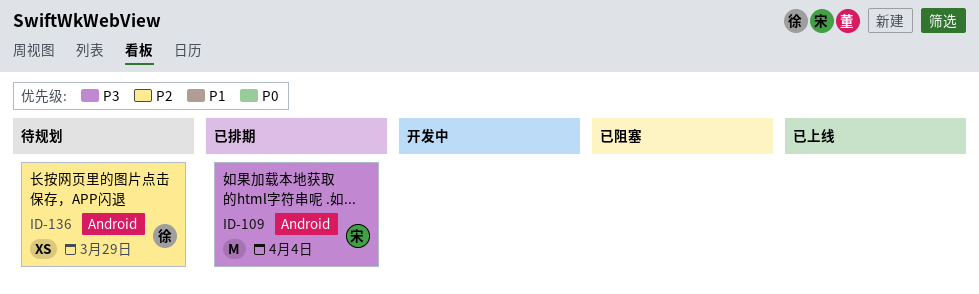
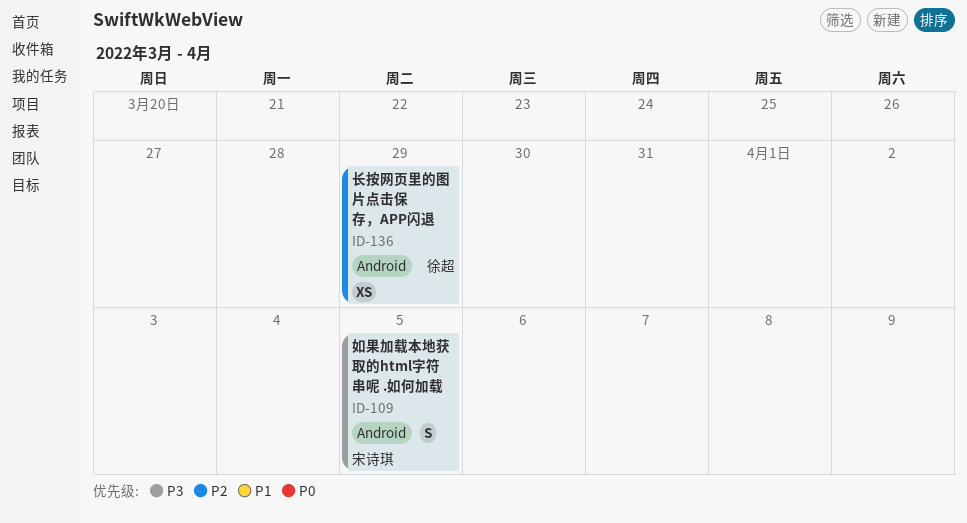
ID-109, estimate: M -> S
ID-109, due: Apr 4 -> Apr 5

